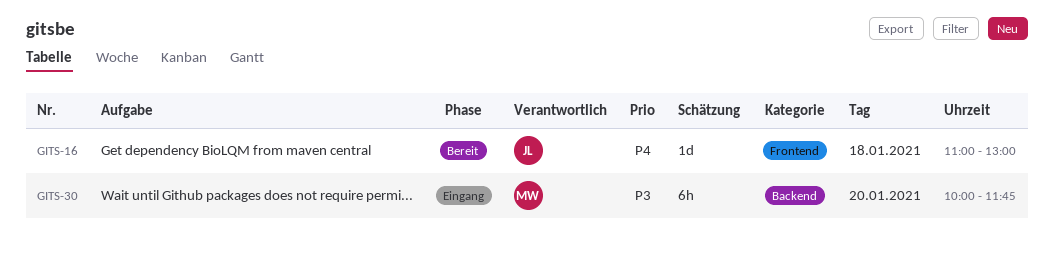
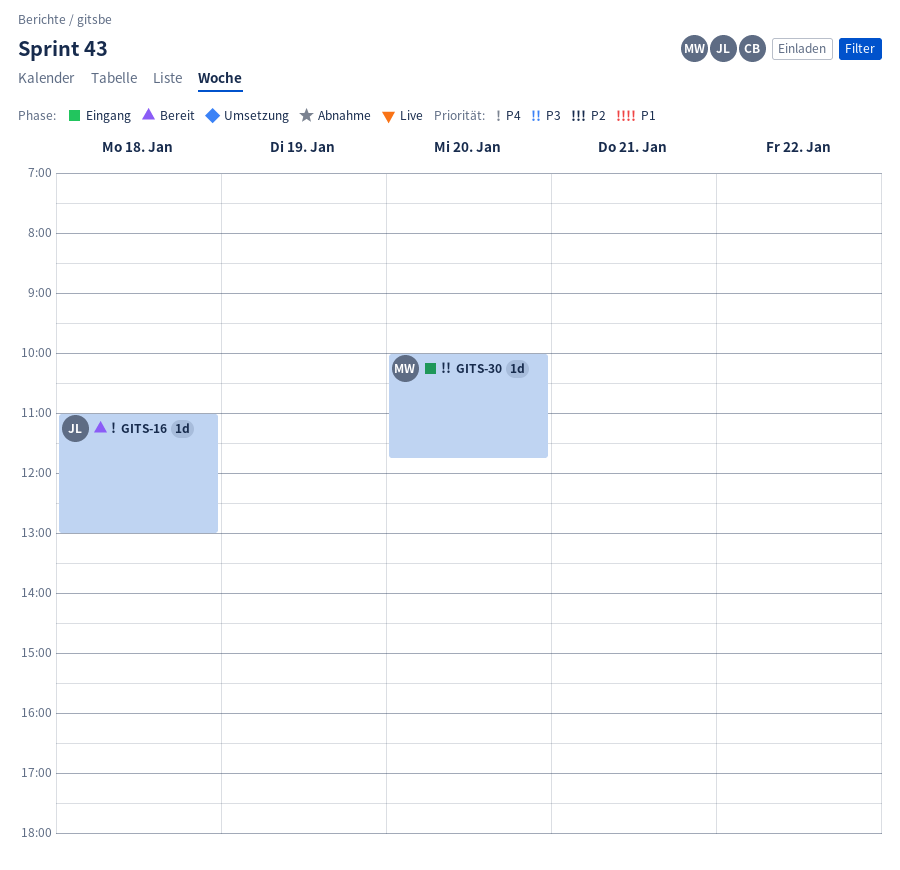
GITS-30, estimate: 6h -> 1d

